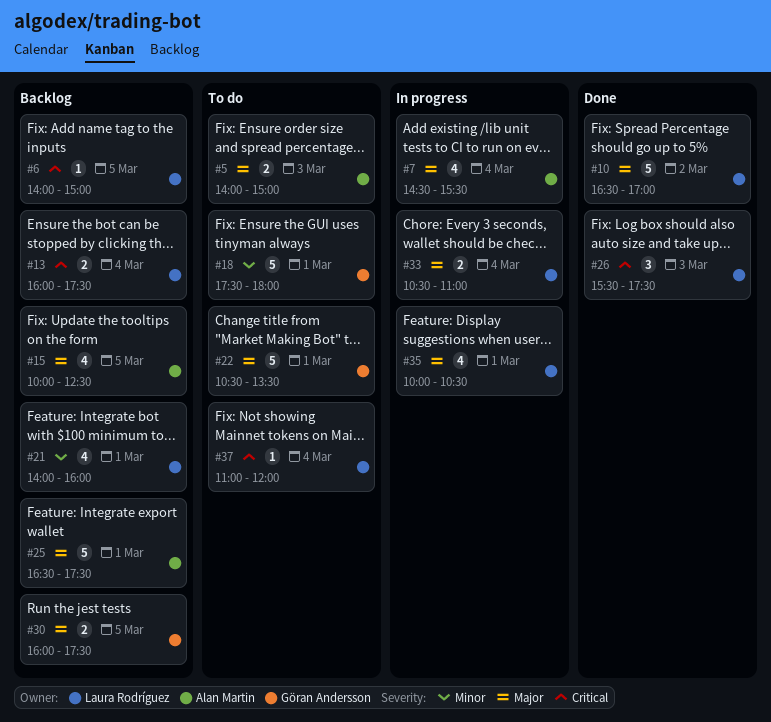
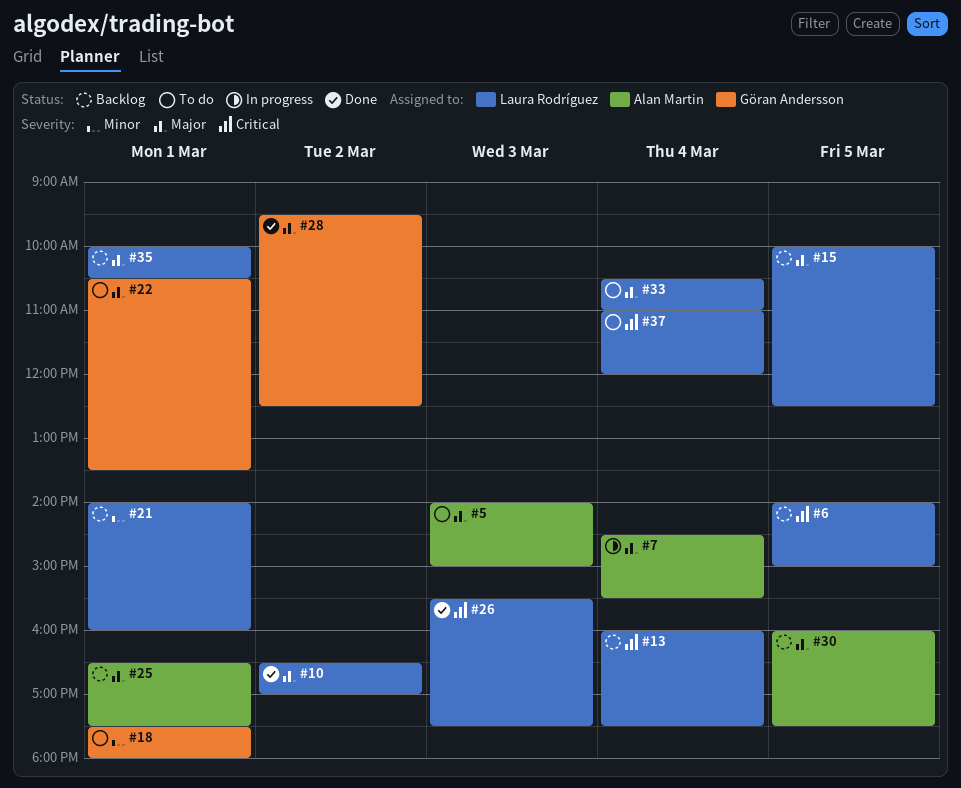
#15, owner: Alan Martin -> Laura Rodríguez
#28: none -> present
#30, owner: Göran Andersson -> Alan Martin
#33, status: In progress -> To do
#35, status: In progress -> Backlog

